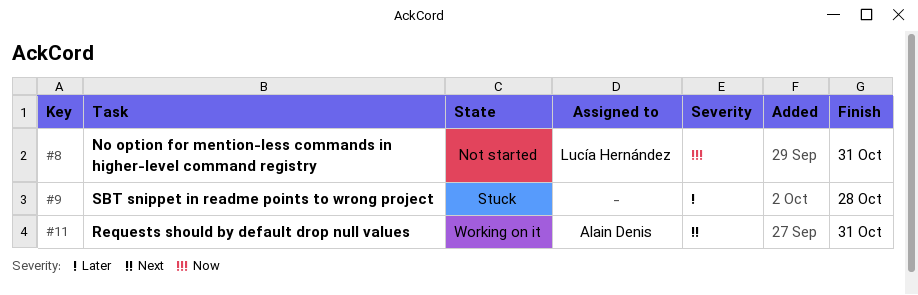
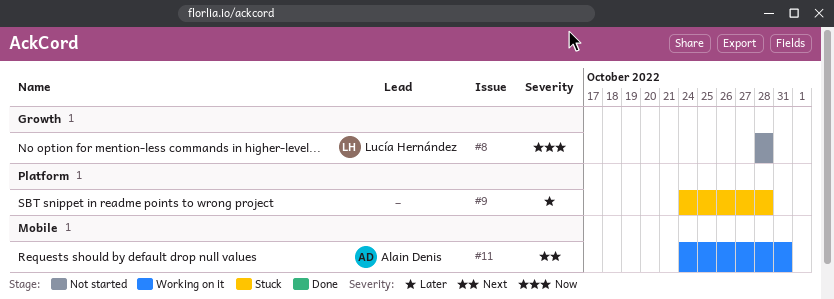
#8, due: Oct 31 -> Oct 28

